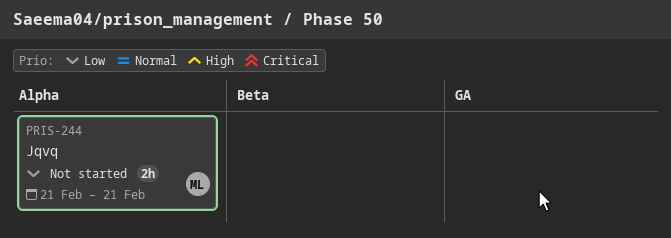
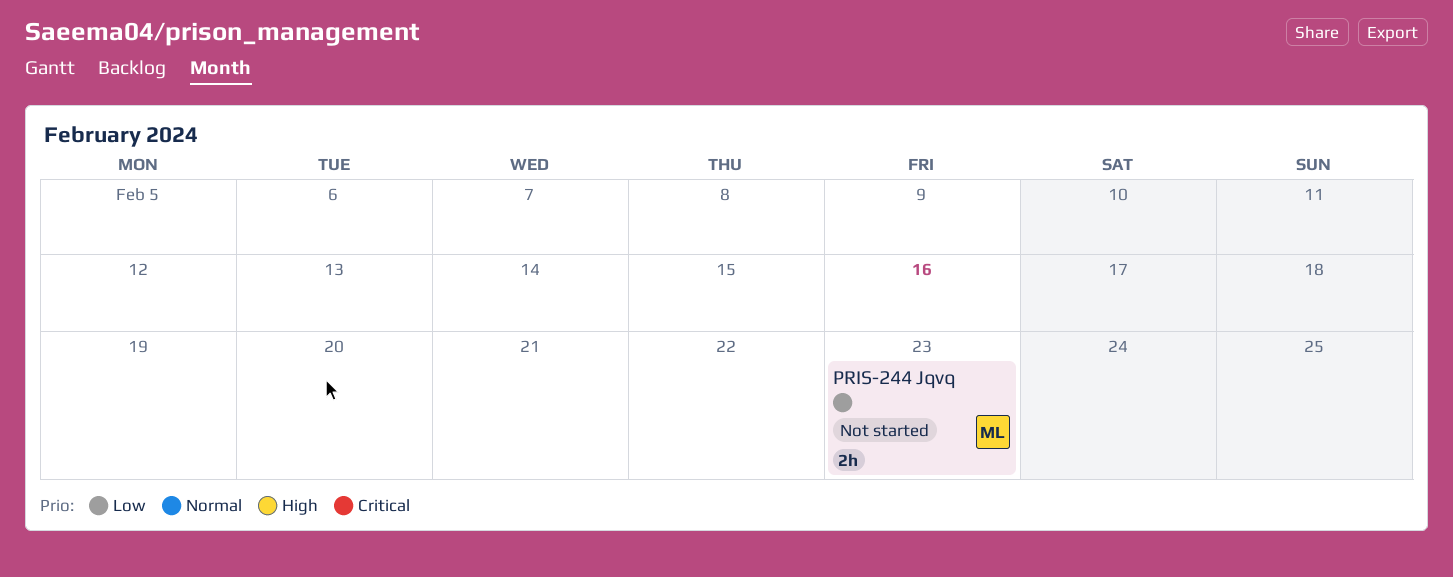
PRIS-244, due: Feb 21 -> Feb 23

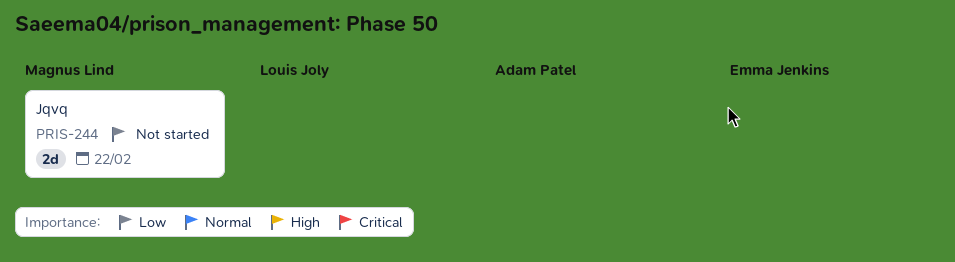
PRIS-244, estimate: 2h -> 2d
PRIS-244, due: Feb 23 -> Feb 22

